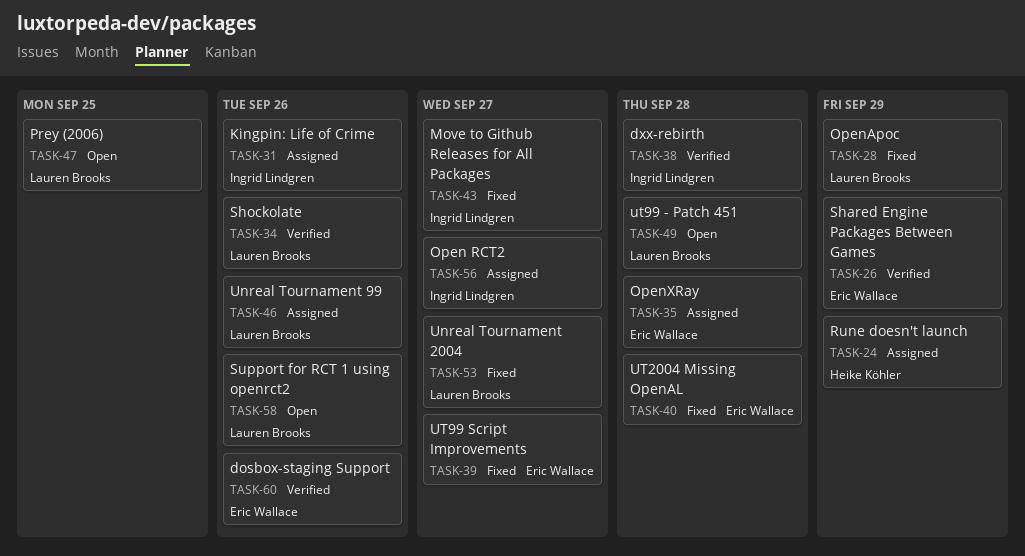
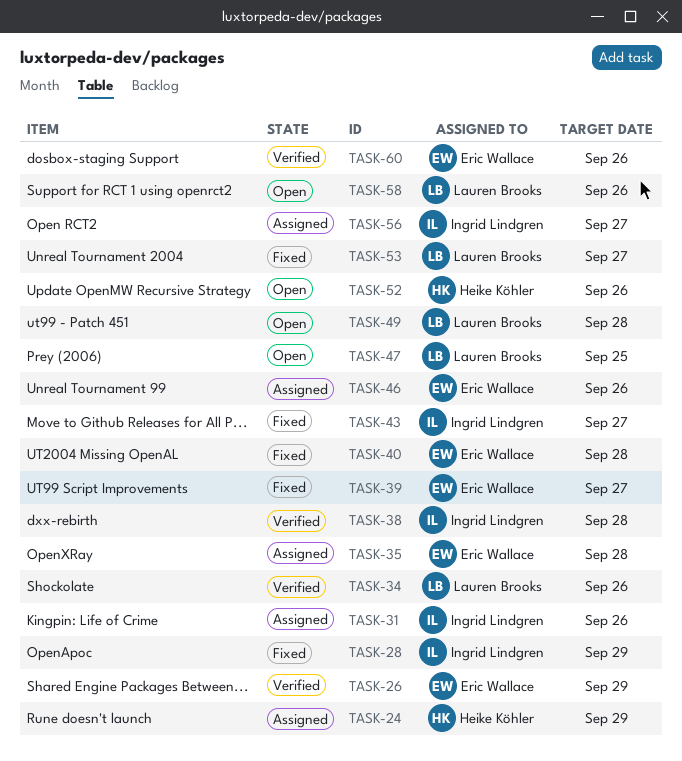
TASK-28, owner: Lauren Brooks -> Ingrid Lindgren
TASK-46, owner: Lauren Brooks -> Eric Wallace
TASK-52: none -> present

